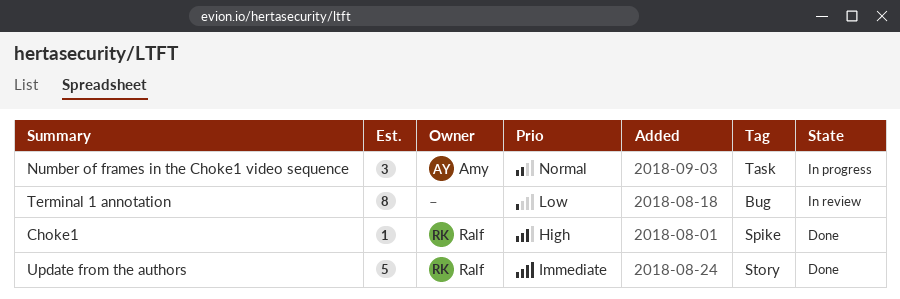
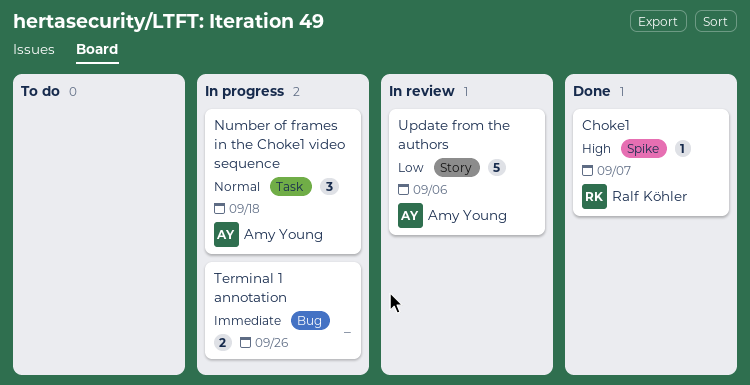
Terminal 1 annotation, status: In review -> In progress
Terminal 1 annotation, priority: Low -> Immediate
Terminal 1 annotation, estimate: 8 -> 2
Update from the authors, status: Done -> In review
Update from the authors, owner: Ralf Köhler -> Amy Young
Update from the authors, priority: Immediate -> Low

